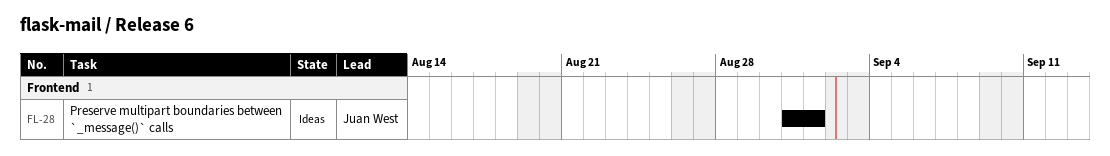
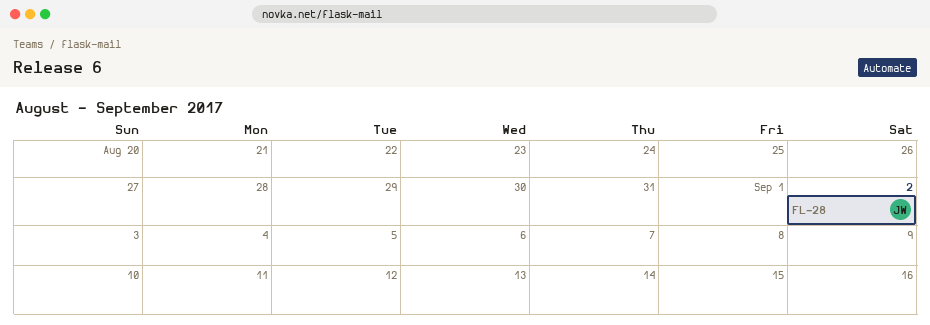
FL-28, due: Sep 1 -> Sep 2

